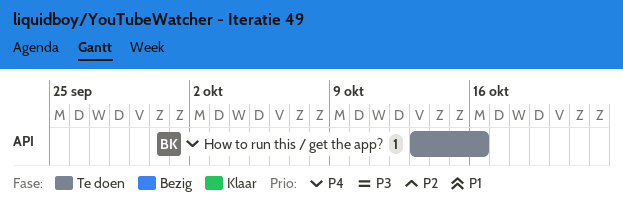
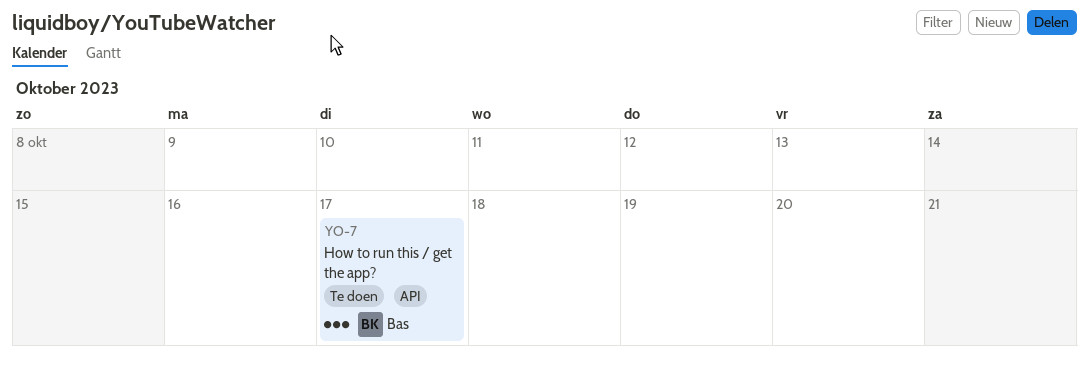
How to run this / get the app?, estimate: 1 -> 3
How to run this / get the app?, due: Oct 16 -> Oct 17

